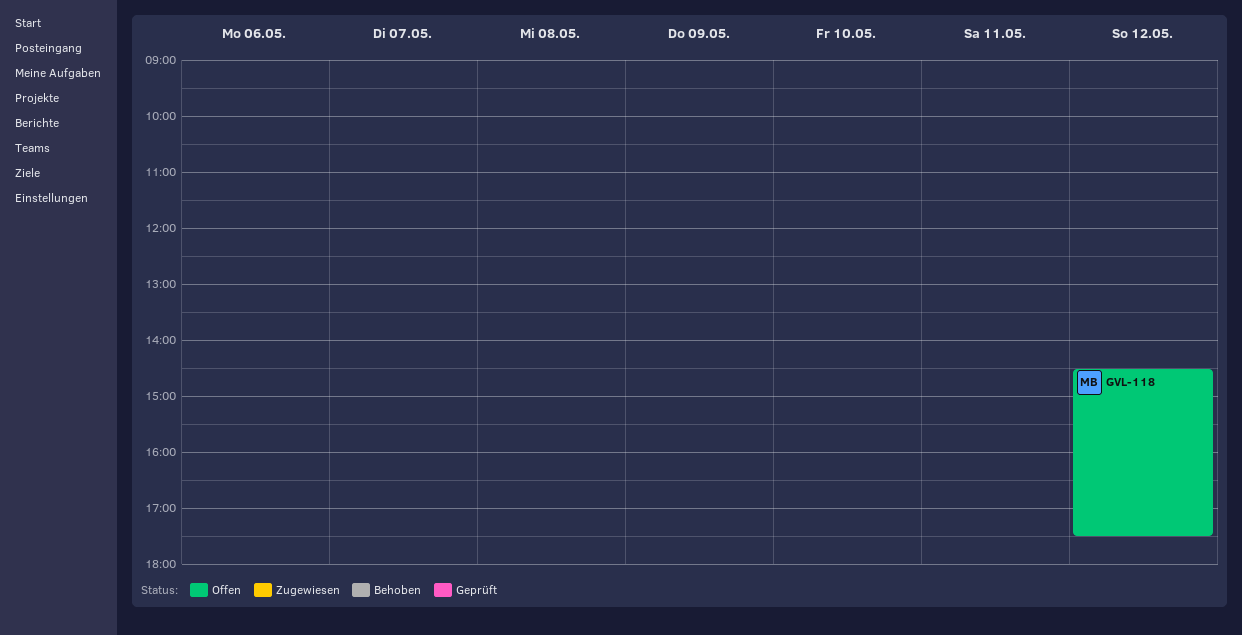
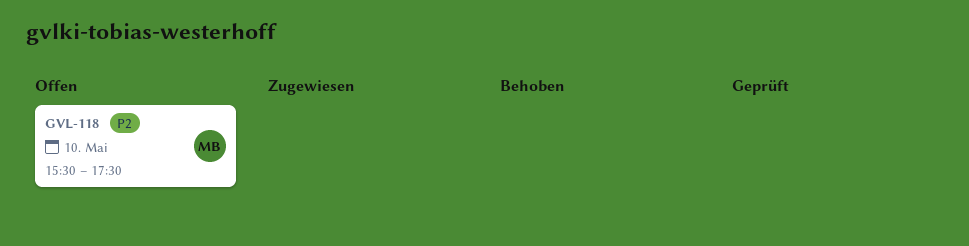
GVL-118, day: May 12 -> May 10
GVL-118, begins: 14:30 -> 15:30

